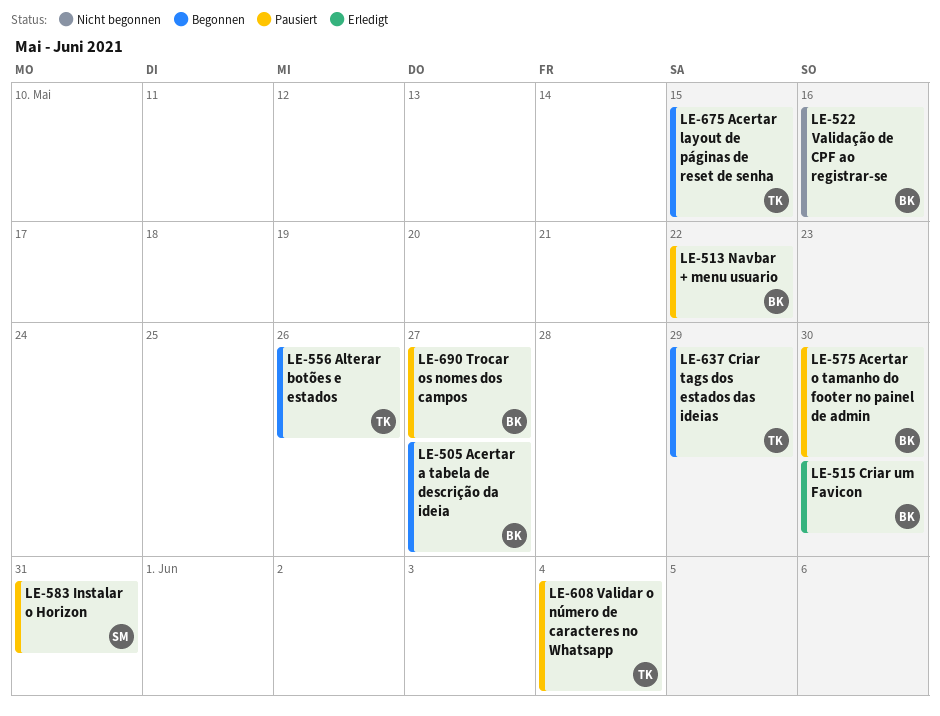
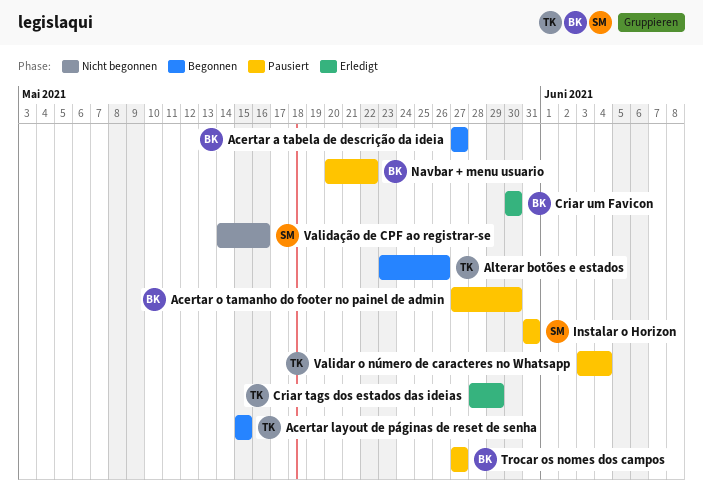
Criar tags dos estados das ideias, status: Begonnen -> Erledigt
Validação de CPF ao registrar-se, owner: BK -> SM

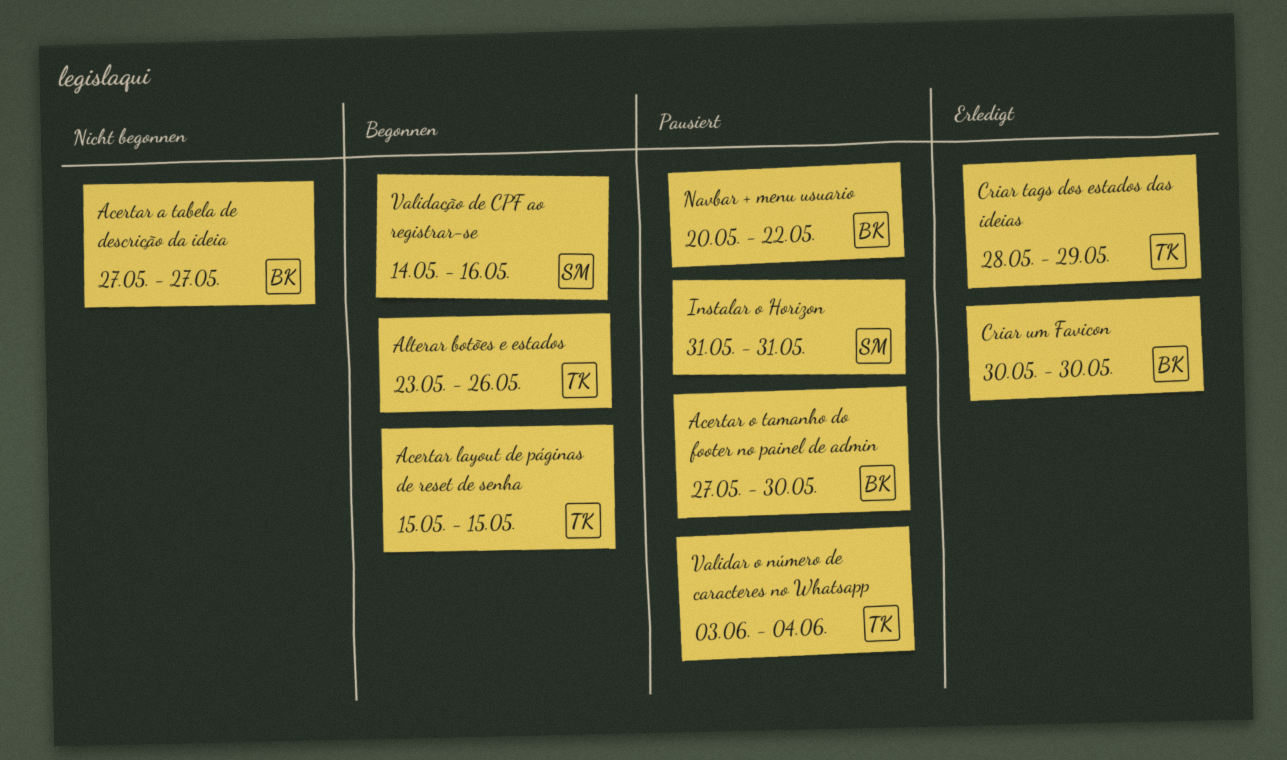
Acertar a tabela de descrição da ideia, status: Begonnen -> Nicht begonnen
Trocar os nomes dos campos: present -> none
Validação de CPF ao registrar-se, status: Nicht begonnen -> Begonnen

